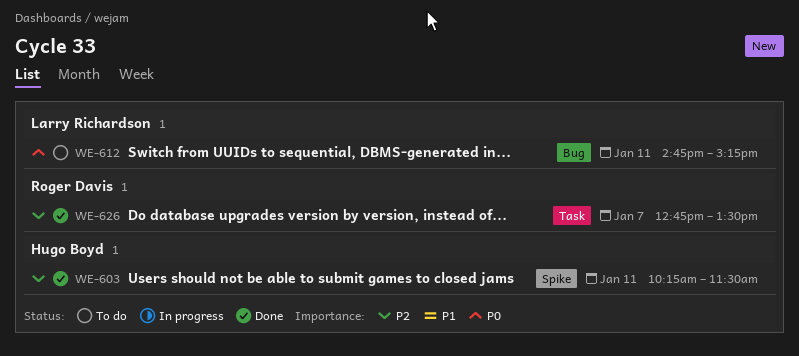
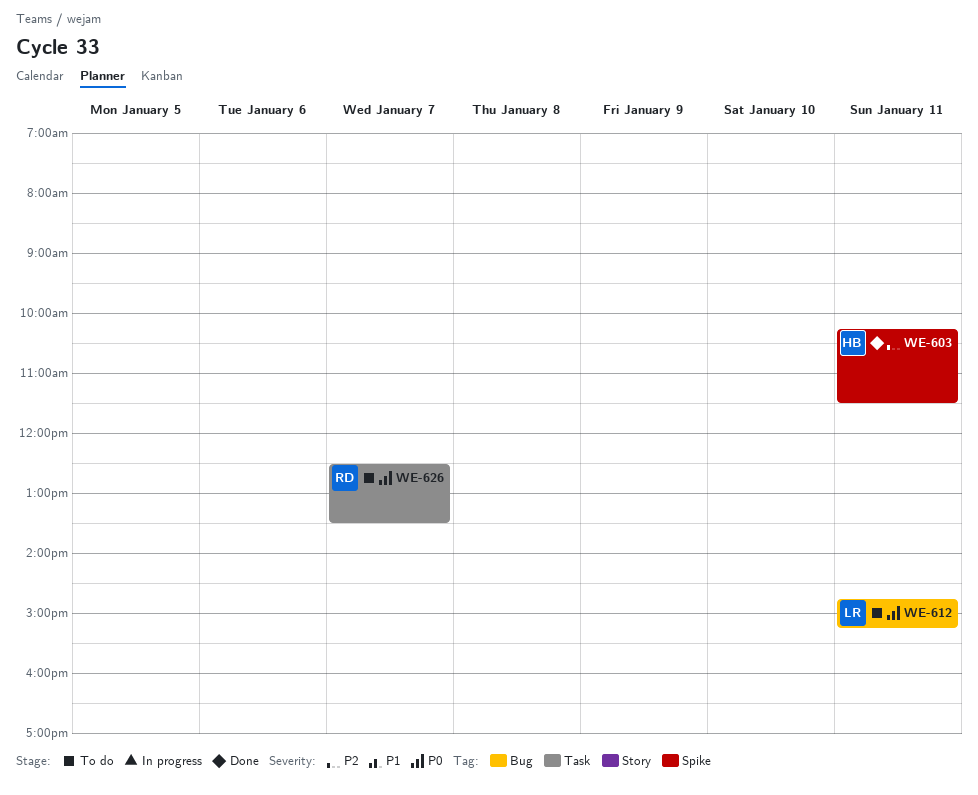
WE-626, status: Done -> To do
WE-626, priority: P2 -> P0
WE-626, begins: 12:45 -> 12:30

